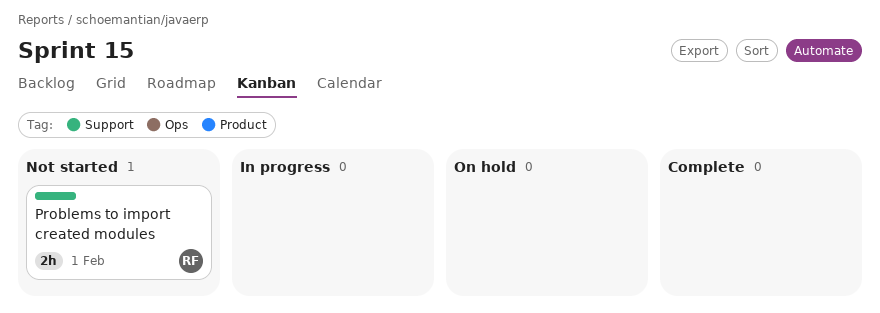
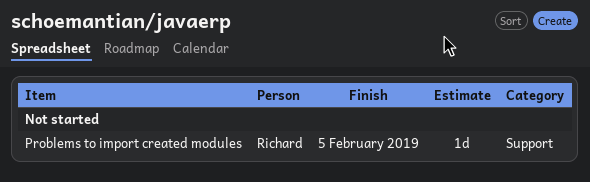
Problems to import created modules, estimate: 2h -> 1d
Problems to import created modules, due: Feb 1 -> Feb 5

